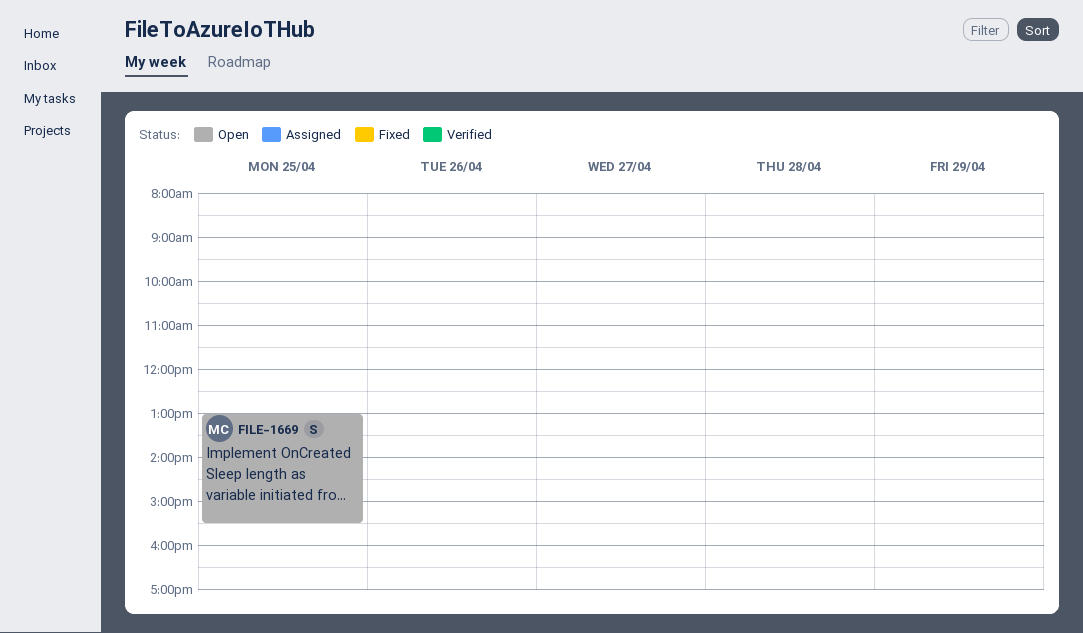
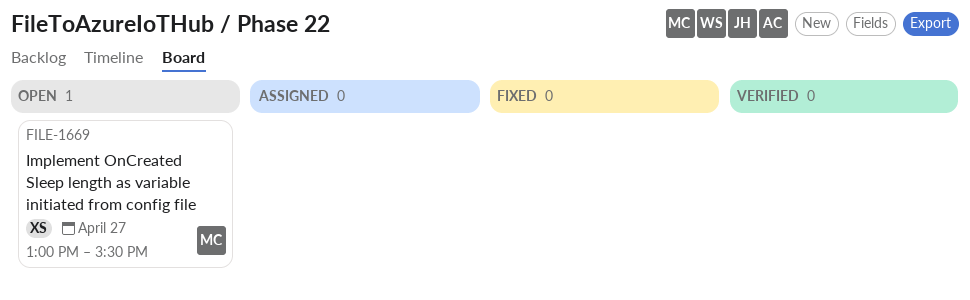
FILE-1669, estimate: S -> XS
FILE-1669, day: Apr 25 -> Apr 27

